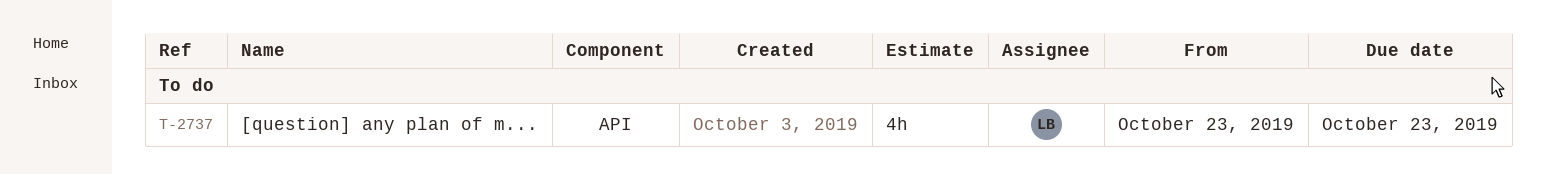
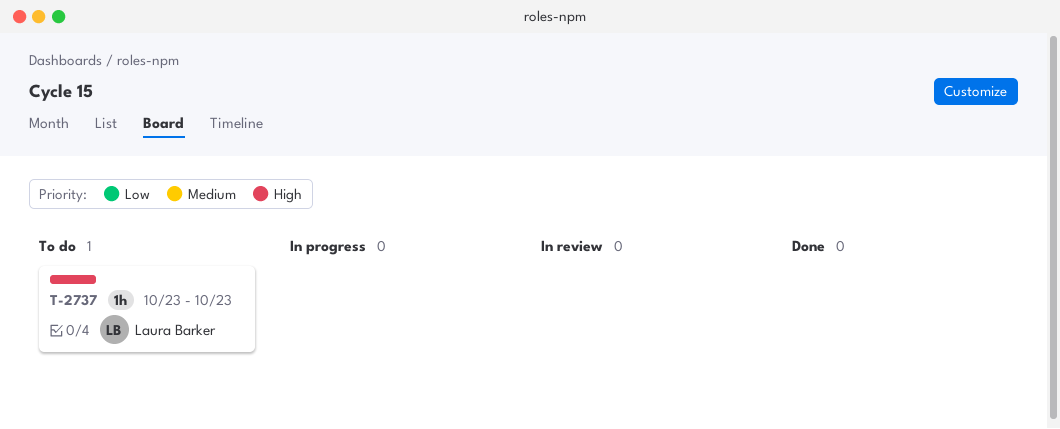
T-2737, estimate: 4h -> 1h

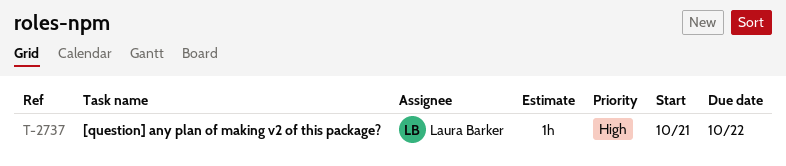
T-2737, start: Oct 23 -> Oct 21
T-2737, due: Oct 23 -> Oct 22

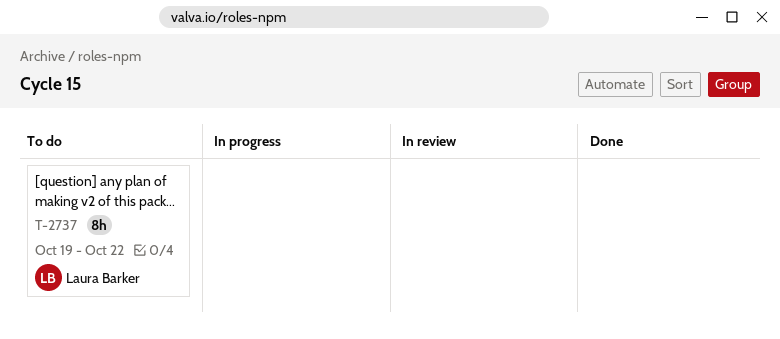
T-2737, estimate: 1h -> 8h
T-2737, start: Oct 21 -> Oct 19

